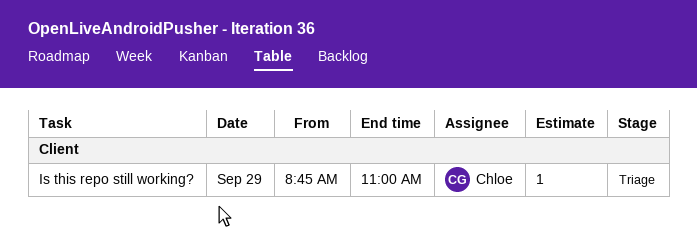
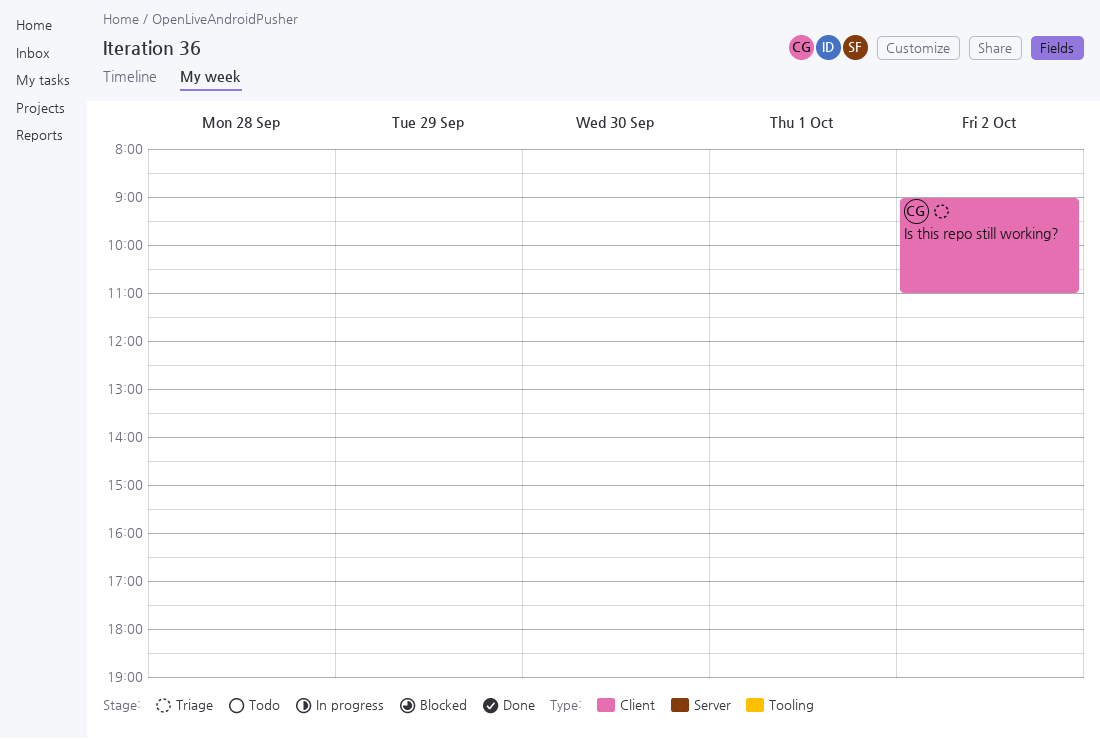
Is this repo still working?, day: Sep 29 -> Oct 2
Is this repo still working?, begins: 08:45 -> 09:00

